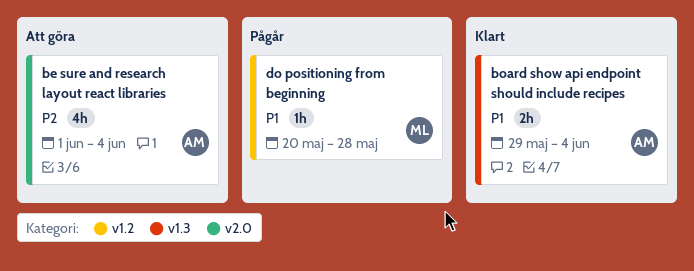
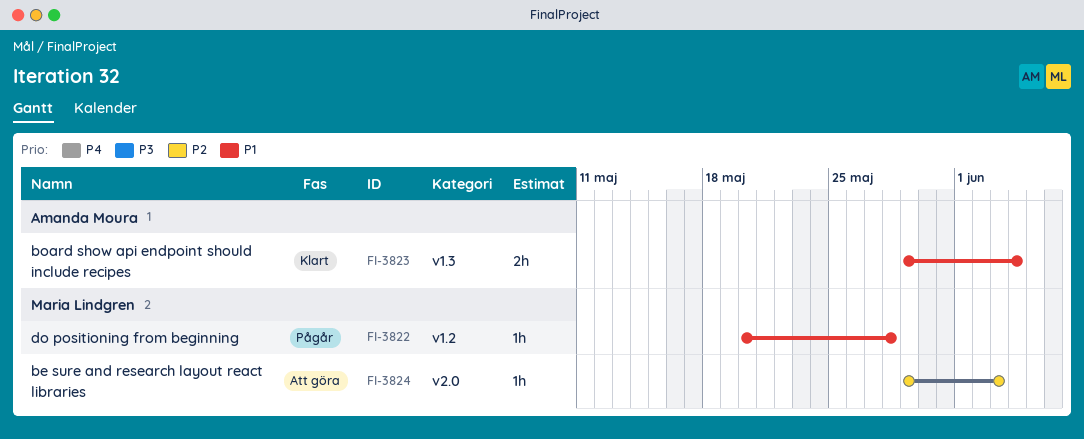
be sure and research layout react libraries, owner: Amanda Moura -> Maria Lindgren
be sure and research layout react libraries, estimate: 4h -> 1h
be sure and research layout react libraries, start: Jun 1 -> May 29
be sure and research layout react libraries, due: Jun 4 -> Jun 3

